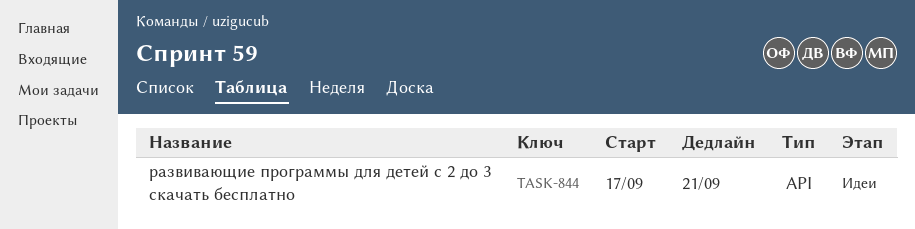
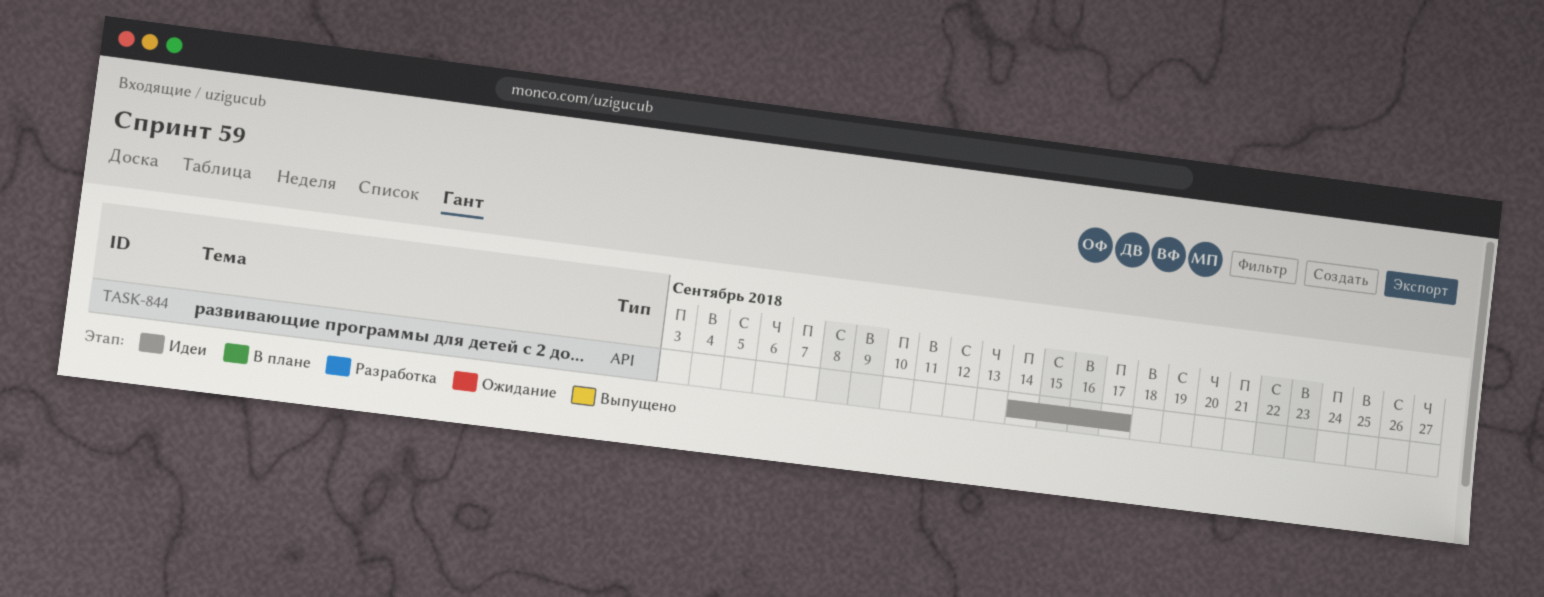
TASK-844, start: Sep 17 -> Sep 14
TASK-844, due: Sep 21 -> Sep 17

